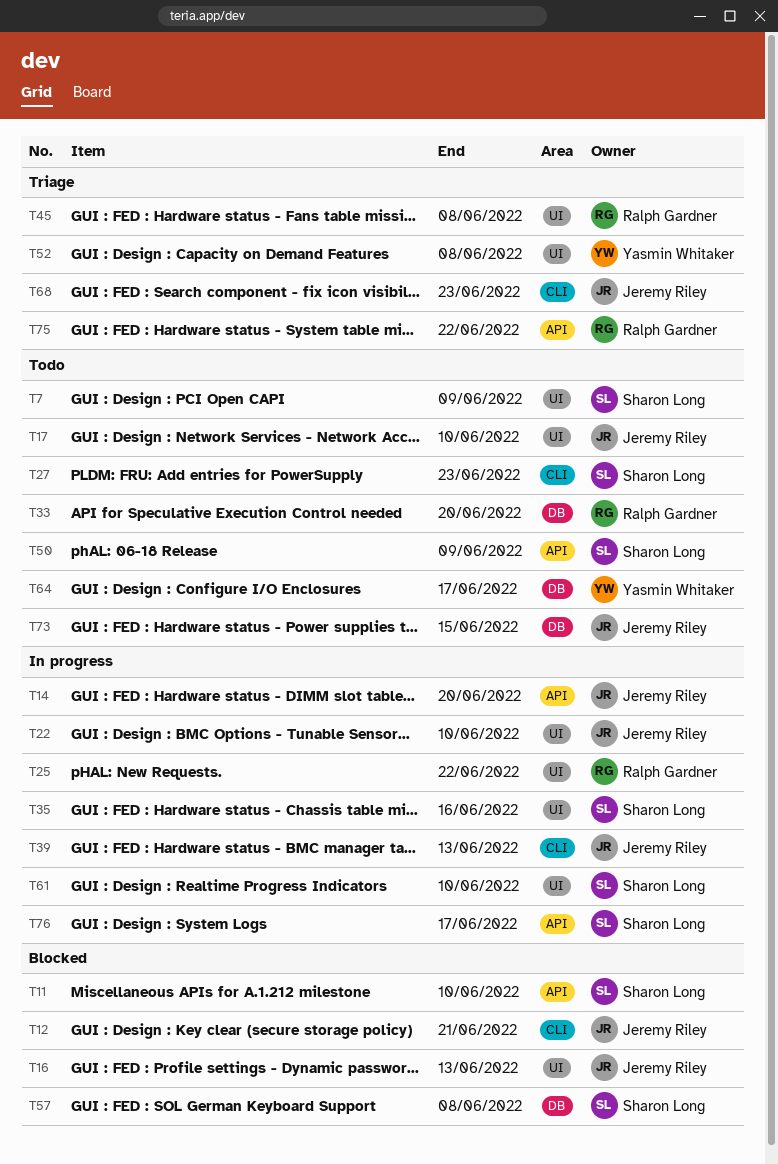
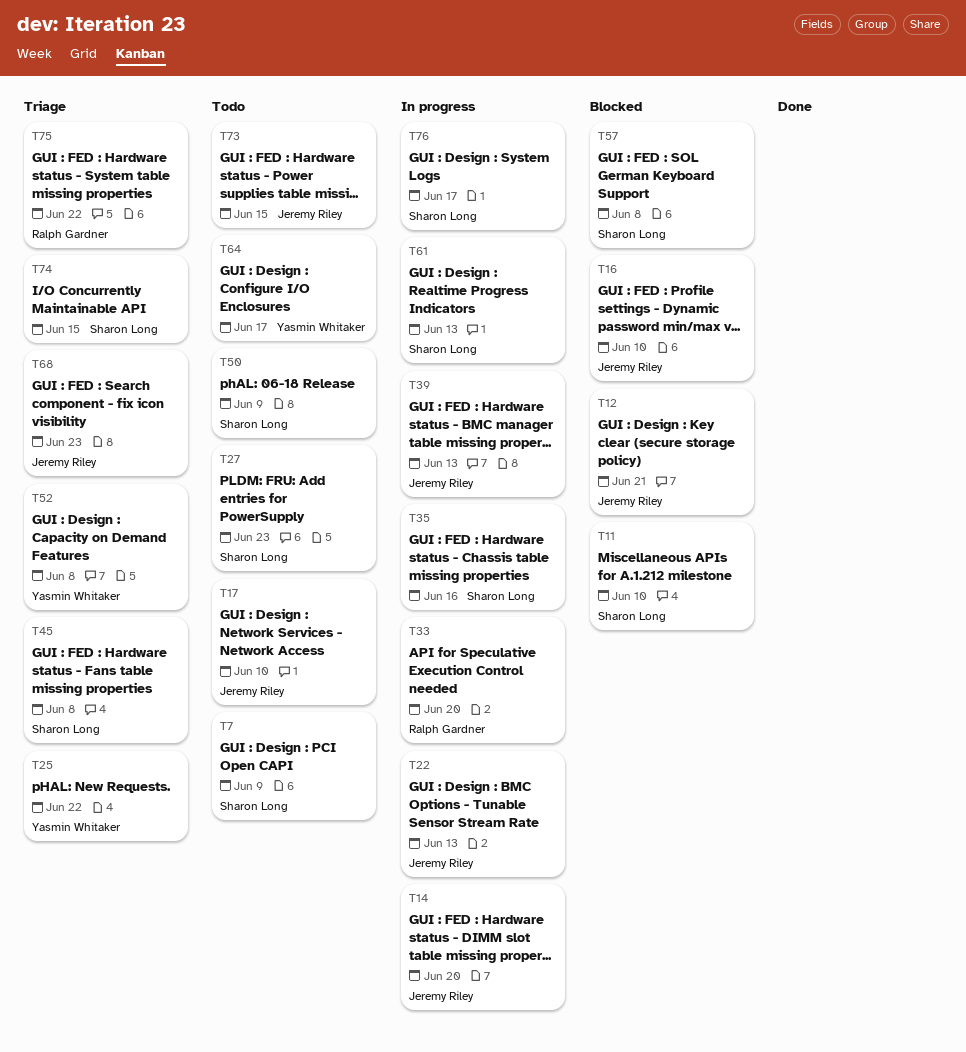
T16, due: Jun 13 -> Jun 10
T22, due: Jun 10 -> Jun 13
T25, status: In progress -> Triage
T25, owner: Ralph Gardner -> Yasmin Whitaker
T33, status: Todo -> In progress
T45, owner: Ralph Gardner -> Sharon Long
T61, due: Jun 10 -> Jun 13
T74: none -> present

